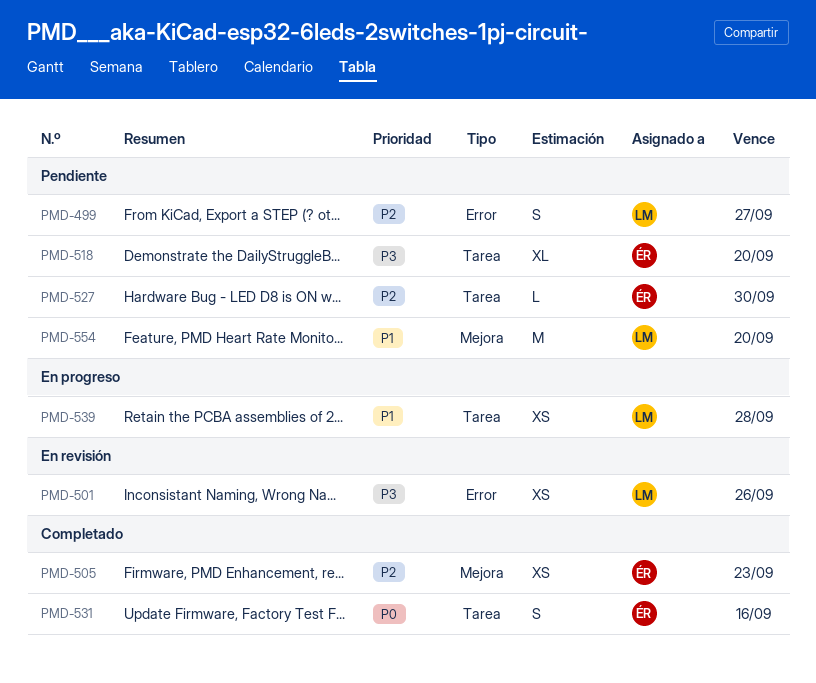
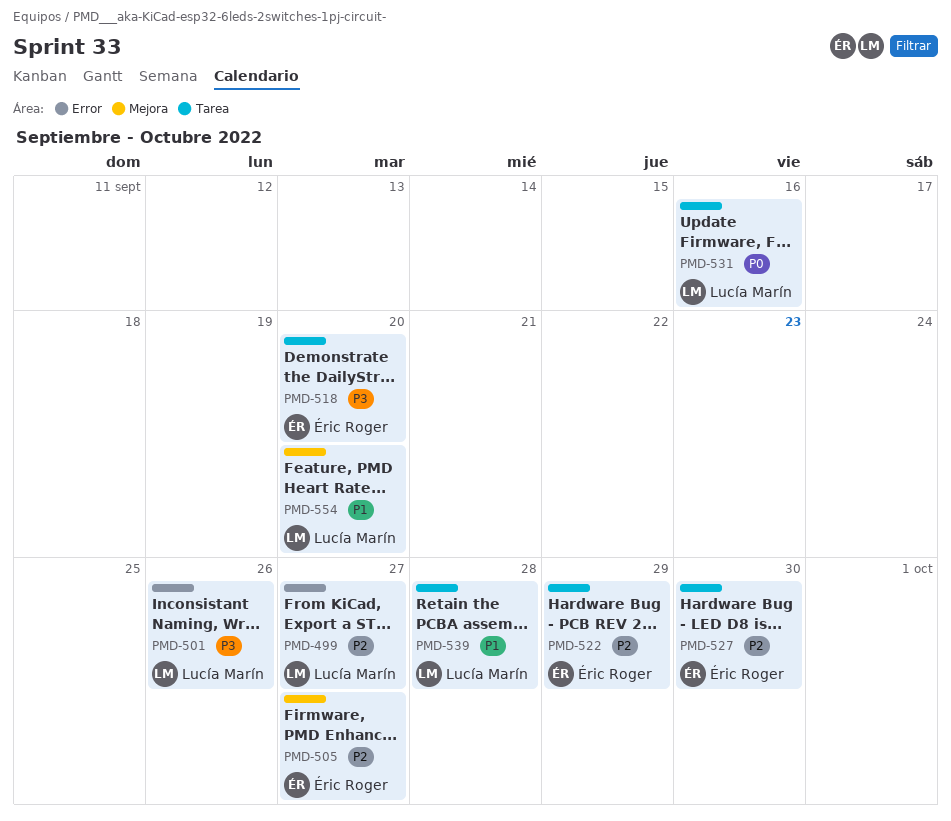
PMD-505, due: Sep 23 -> Sep 27
PMD-522: none -> present
PMD-531, owner: Éric Roger -> Lucía Marín

